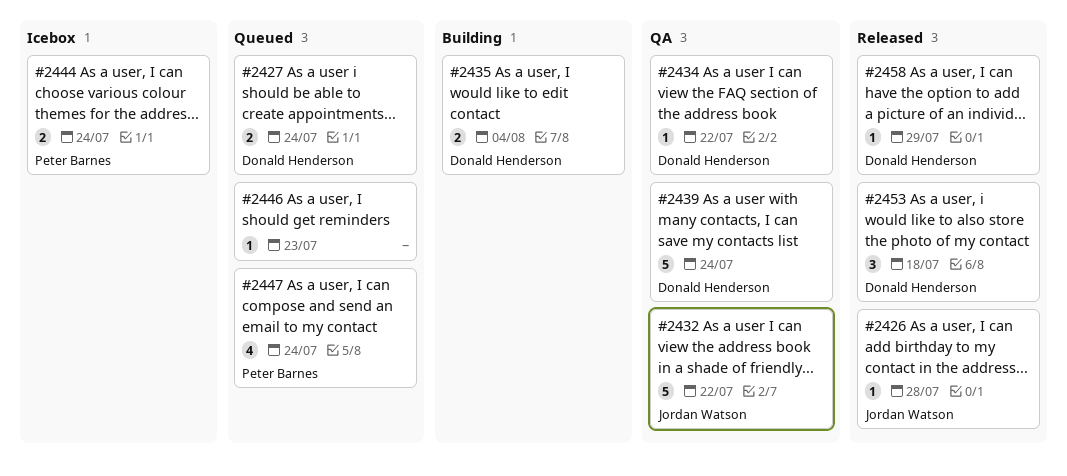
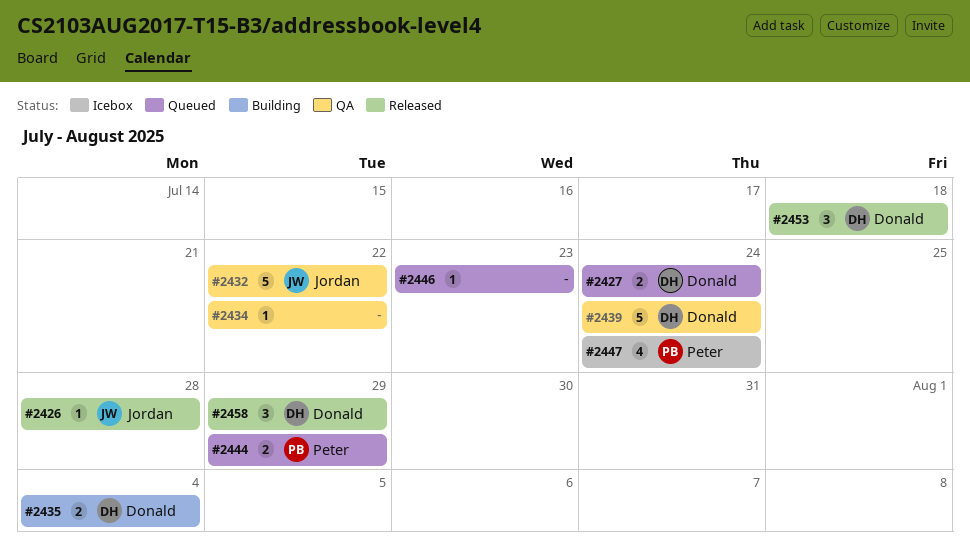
#2434, owner: Donald Henderson -> none
#2444, status: Icebox -> Queued
#2444, due: Jul 24 -> Jul 29
#2447, status: Queued -> Icebox
#2458, estimate: 1 -> 3

